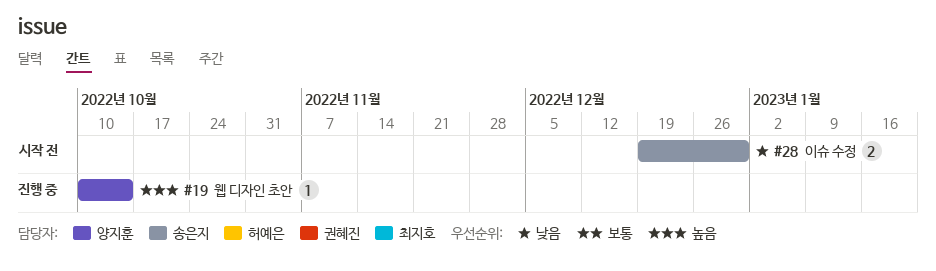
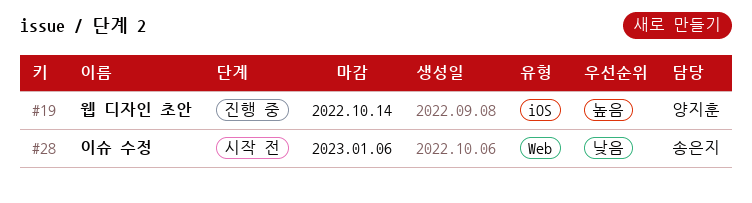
#28, due: Dec 30 -> Jan 6

